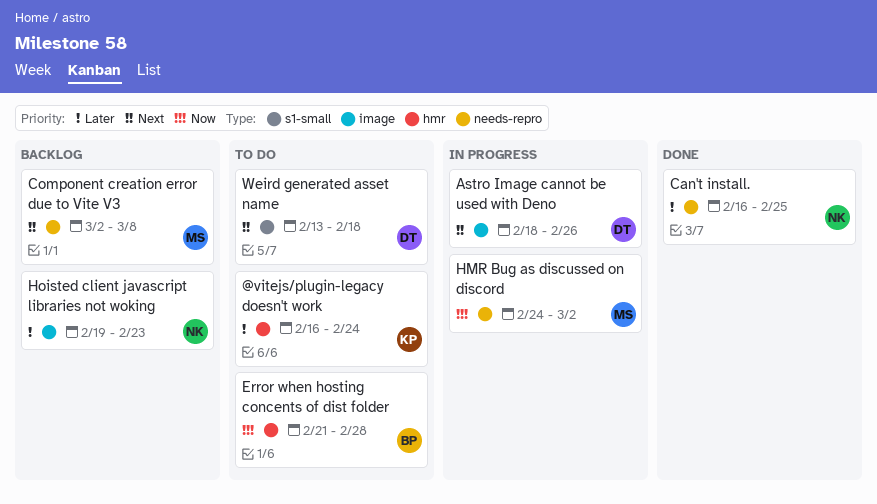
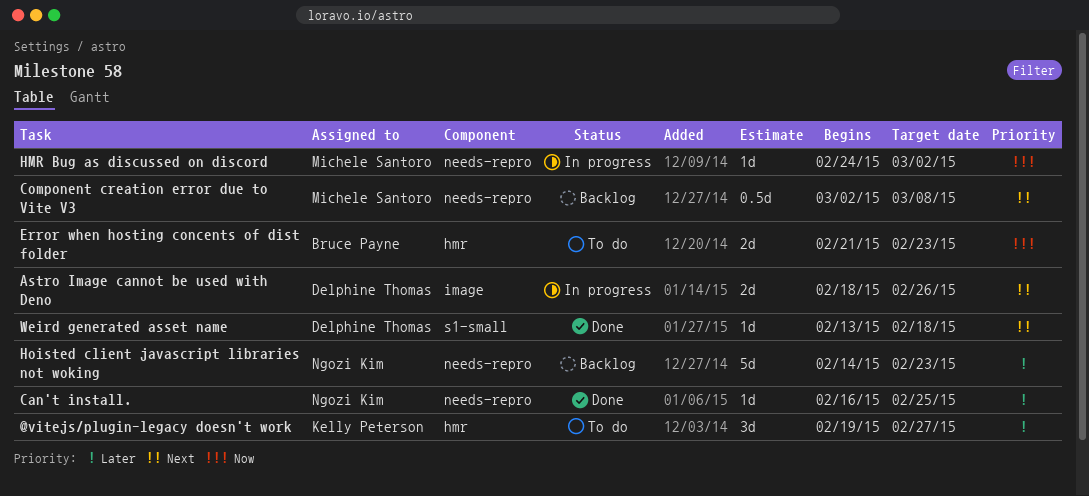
@vitejs/plugin-legacy doesn't work, start: Feb 16 -> Feb 19
@vitejs/plugin-legacy doesn't work, due: Feb 24 -> Feb 27
Error when hosting concents of dist folder, due: Feb 28 -> Feb 23
Hoisted client javascript libraries not woking, label: image -> needs-repro
Hoisted client javascript libraries not woking, start: Feb 19 -> Feb 14
Weird generated asset name, status: To do -> Done

